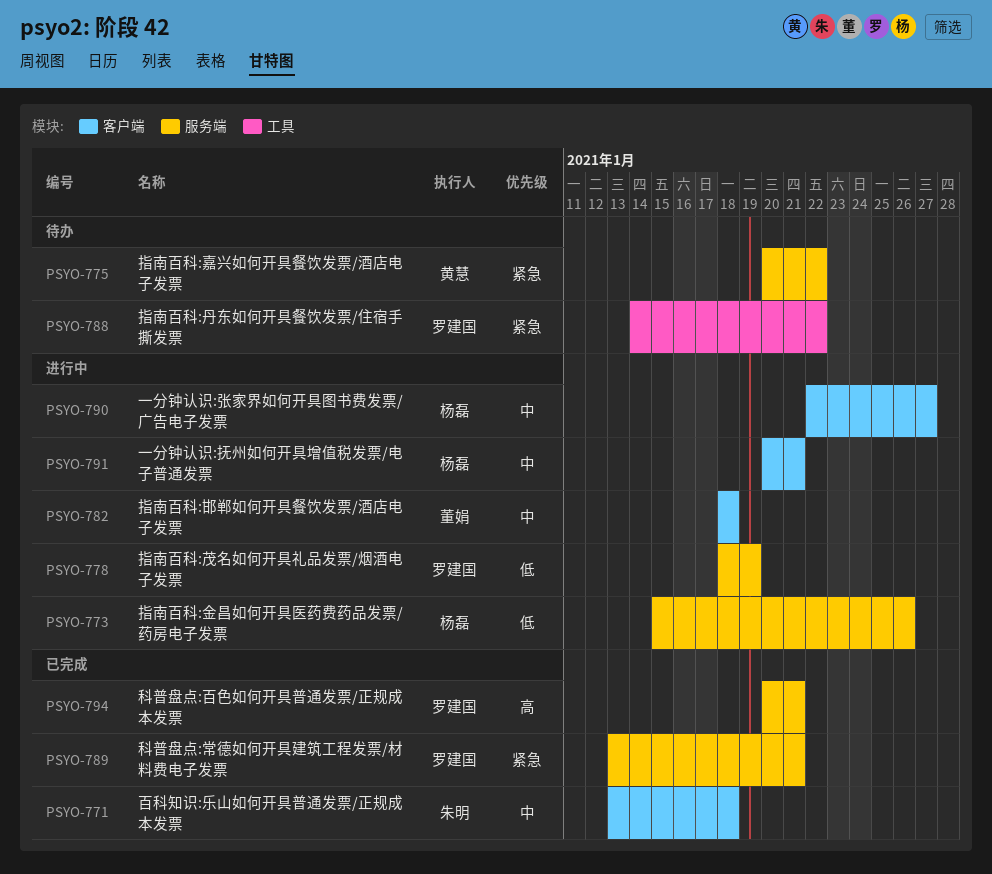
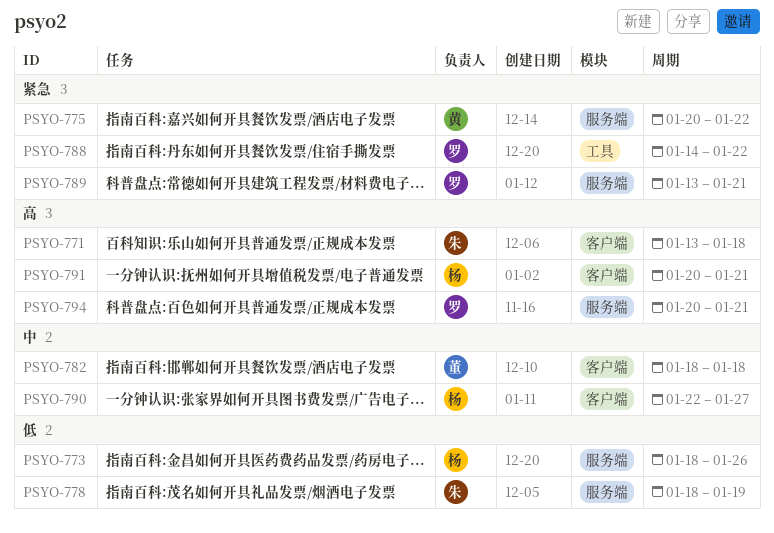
PSYO-771, priority: 中 -> 高
PSYO-773, start: Jan 15 -> Jan 18
PSYO-778, owner: 罗建国 -> 朱明
PSYO-791, priority: 中 -> 高

